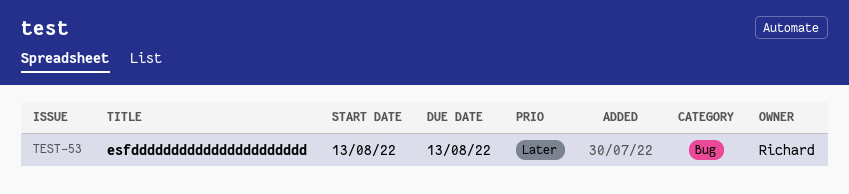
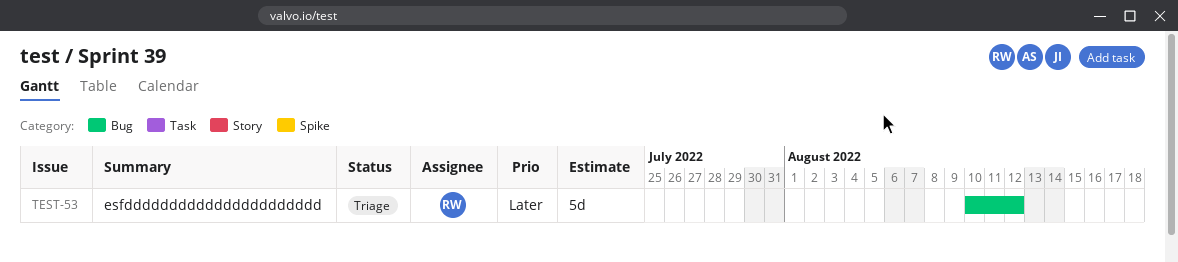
TEST-53, start: Aug 13 -> Aug 10
TEST-53, due: Aug 13 -> Aug 12

